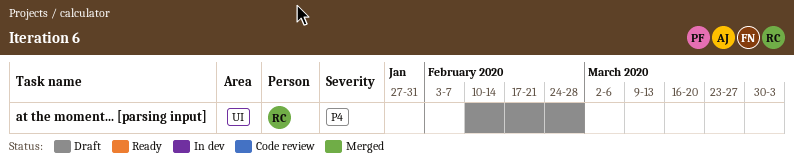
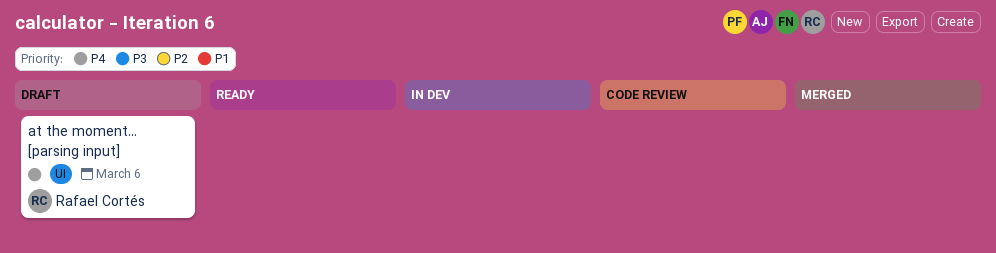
at the moment... [parsing input], due: Feb 28 -> Mar 6

